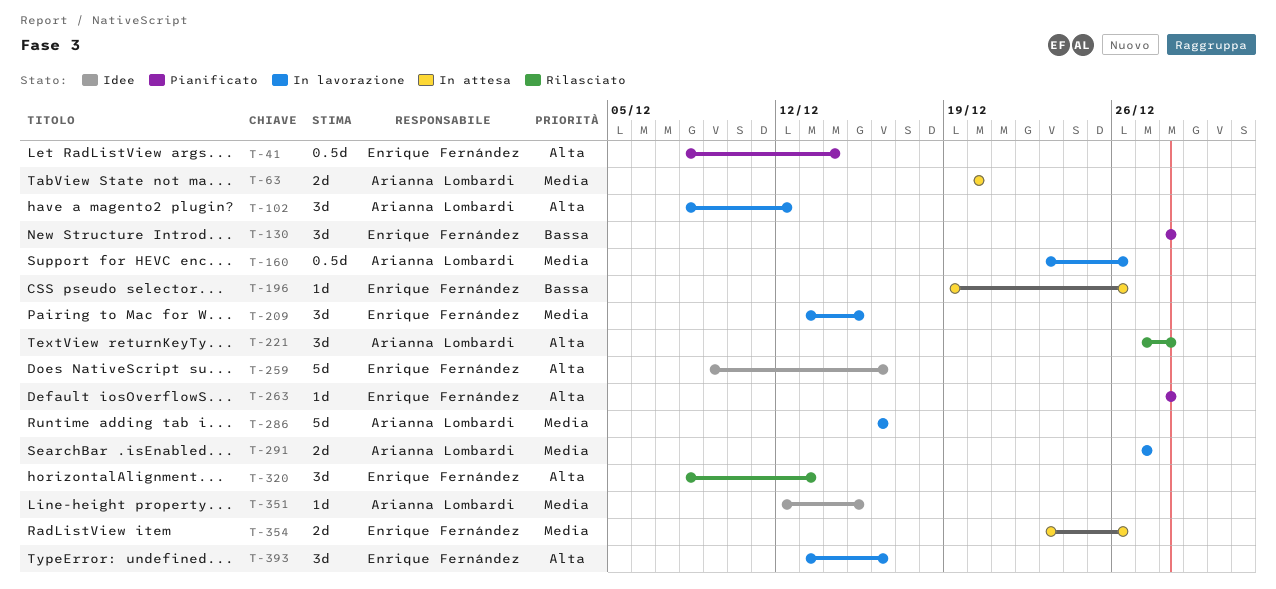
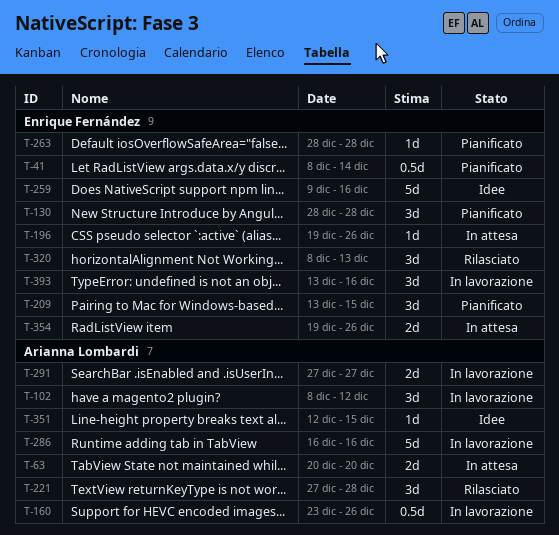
T-209, status: In lavorazione -> Pianificato
T-354, start: Dec 23 -> Dec 19

